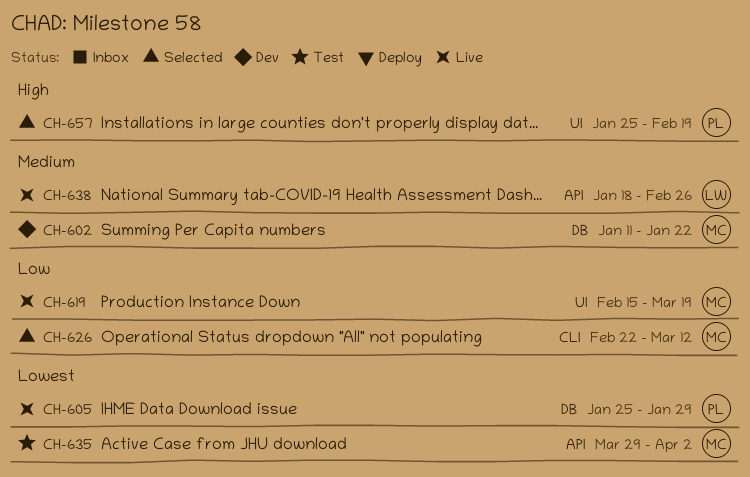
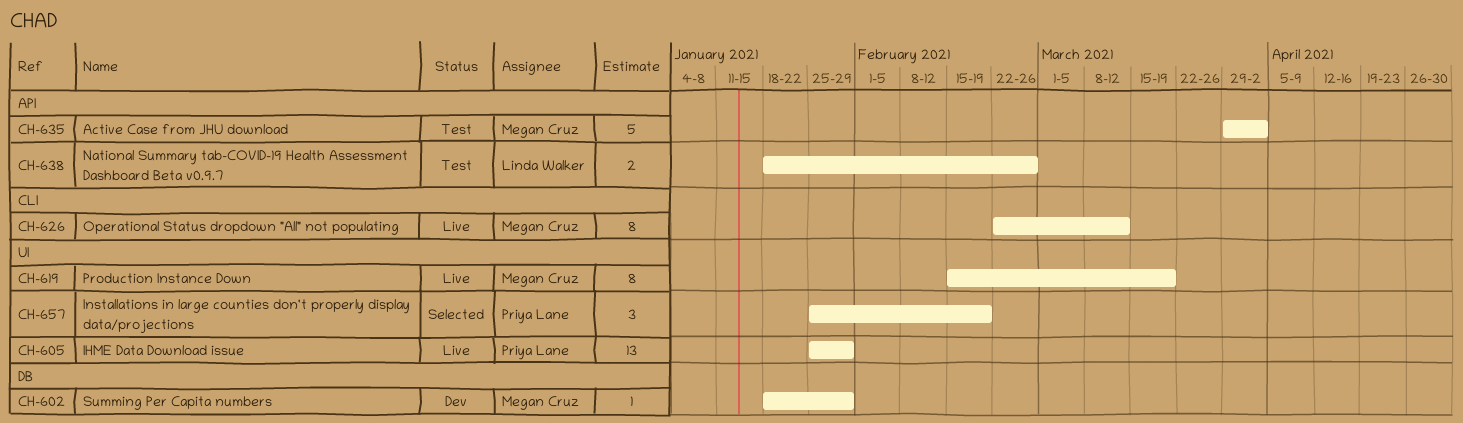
CH-602, start: Jan 11 -> Jan 18
CH-602, due: Jan 22 -> Jan 29
CH-605, label: DB -> UI
CH-626, status: Selected -> Live
CH-638, status: Live -> Test

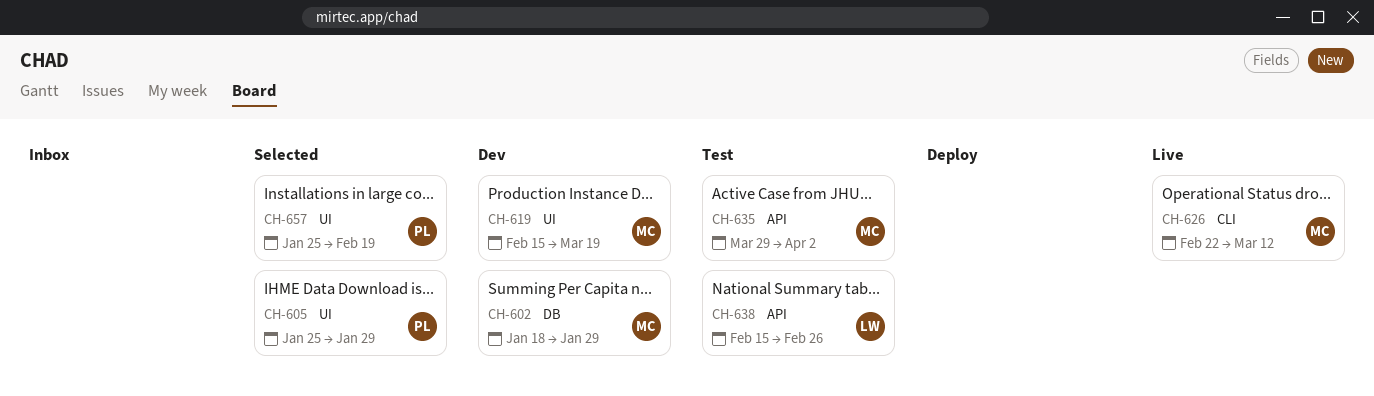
CH-605, status: Live -> Selected
CH-619, status: Live -> Dev
CH-638, start: Jan 18 -> Feb 15

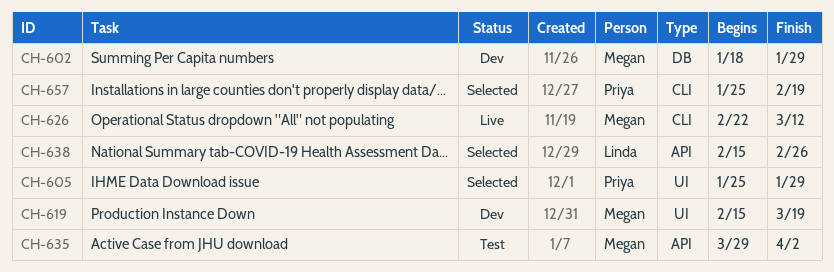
CH-638, status: Test -> Selected
CH-657, label: UI -> CLI

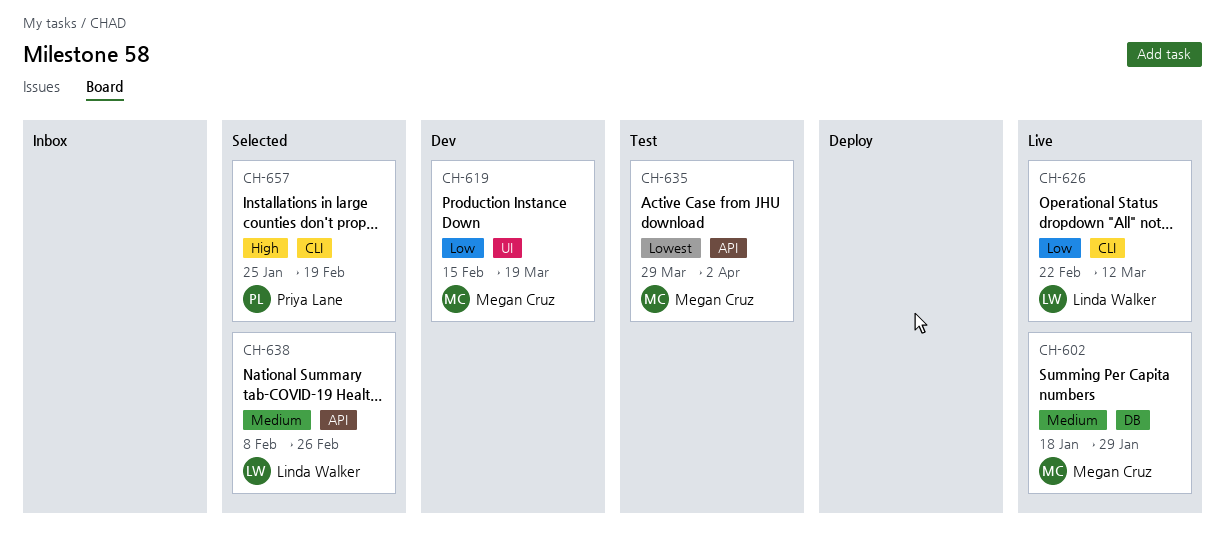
CH-602, status: Dev -> Live
CH-605: present -> none
CH-626, owner: Megan Cruz -> Linda Walker
CH-638, start: Feb 15 -> Feb 8

